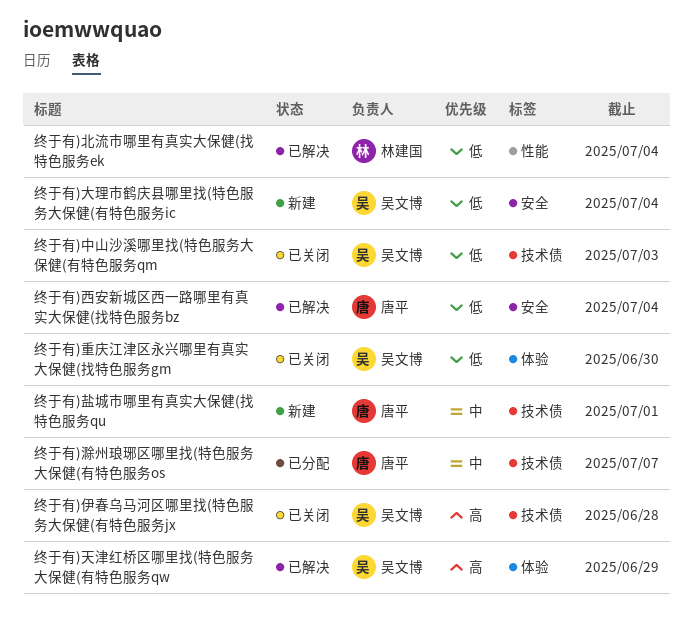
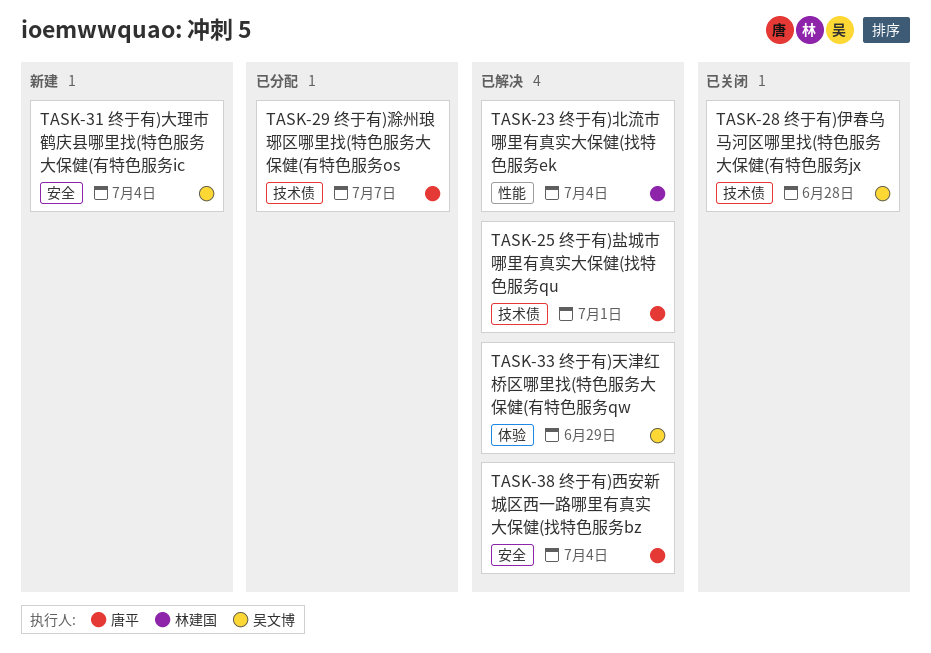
终于有)中山沙溪哪里找(特色服务大保健(有特色服务qm: present -> none
终于有)盐城市哪里有真实大保健(找特色服务qu, status: 新建 -> 已解决
终于有)重庆江津区永兴哪里有真实大保健(找特色服务gm: present -> none

